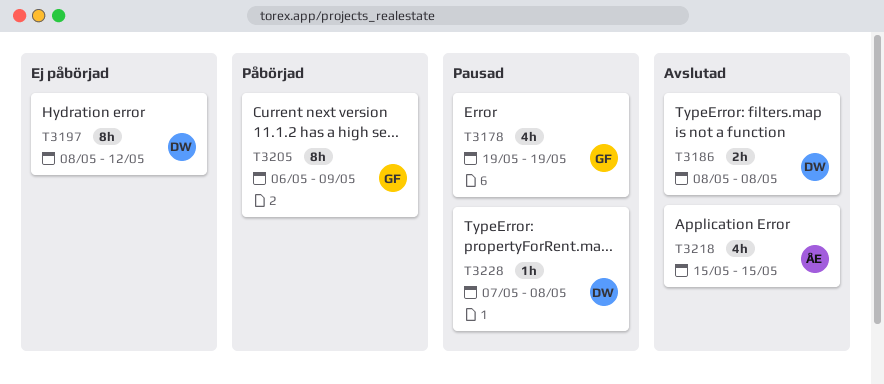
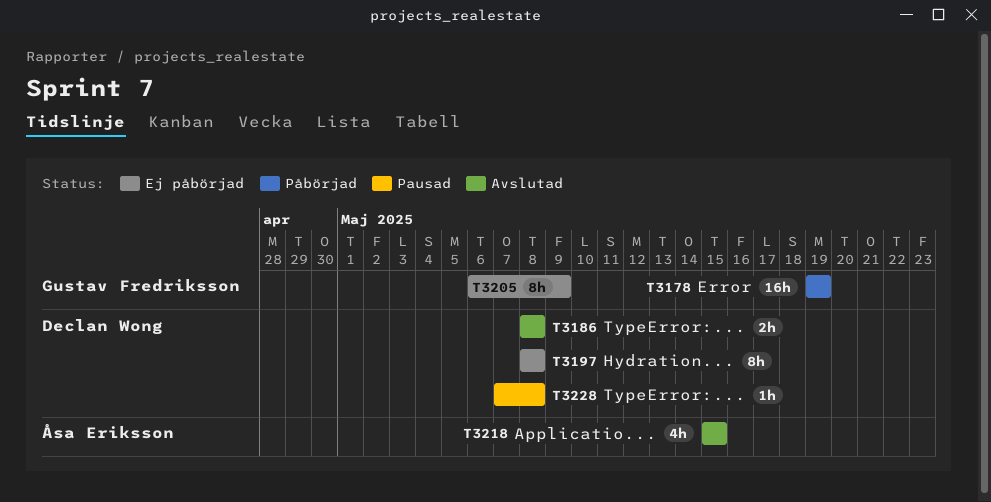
T3178, status: Pausad -> Påbörjad
T3178, estimate: 4h -> 16h
T3197, due: May 12 -> May 8
T3205, status: Påbörjad -> Ej påbörjad

